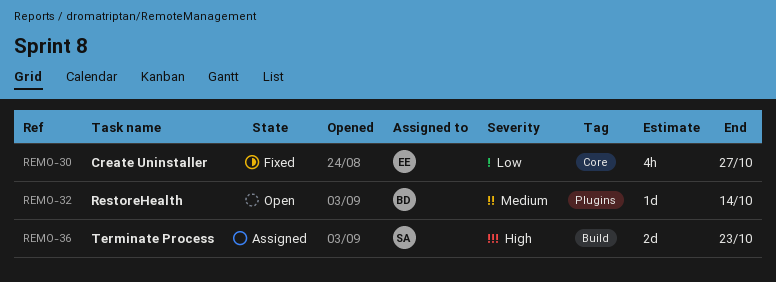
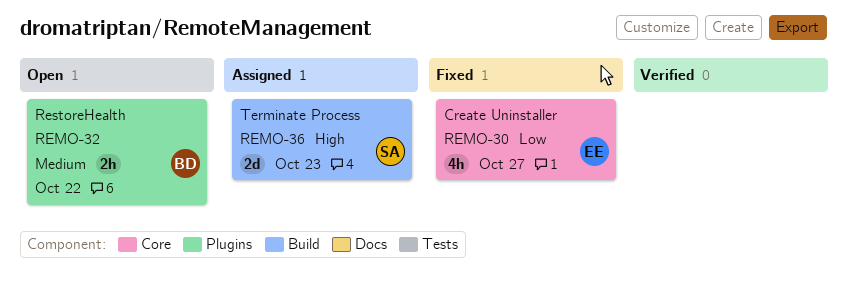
REMO-32, estimate: 1d -> 2h
REMO-32, due: Oct 14 -> Oct 22

